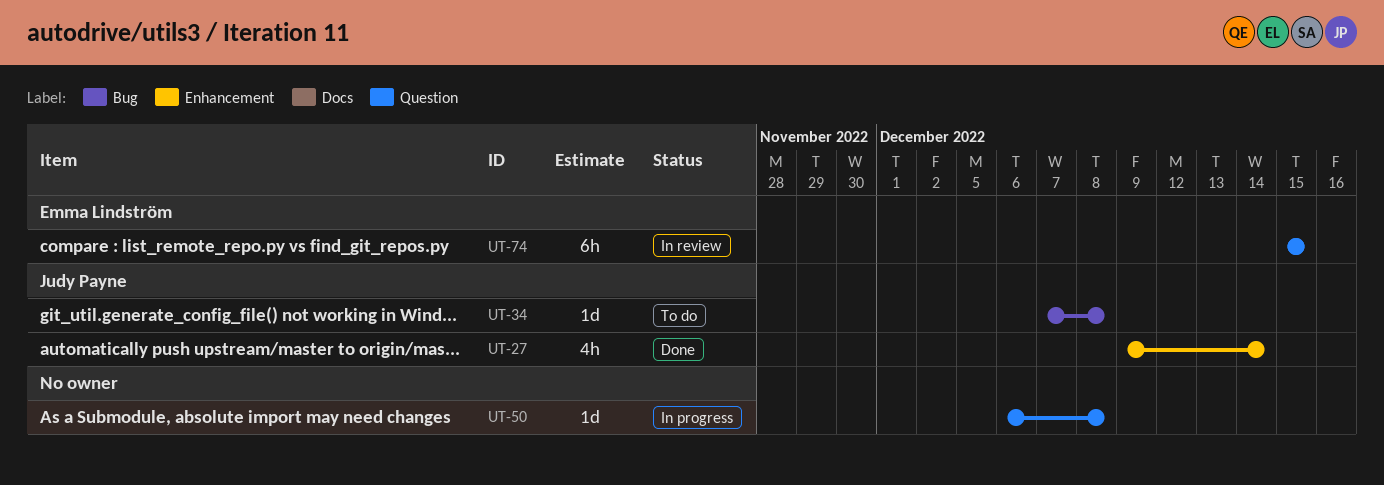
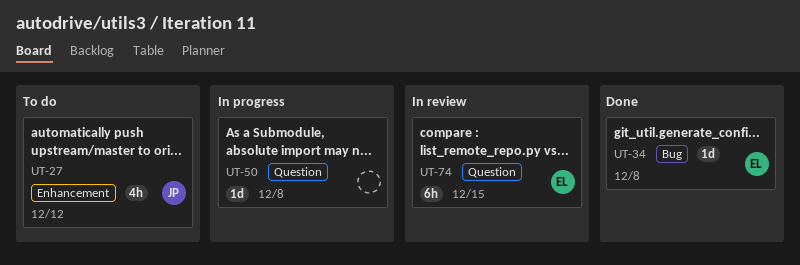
UT-27, status: Done -> To do
UT-27, due: Dec 14 -> Dec 12
UT-34, status: To do -> Done
UT-34, owner: Judy Payne -> Emma Lindström

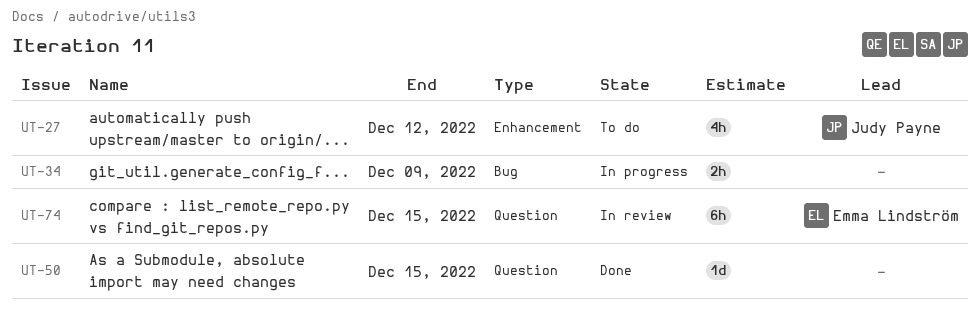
UT-34, status: Done -> In progress
UT-34, owner: Emma Lindström -> none
UT-34, estimate: 1d -> 2h
UT-34, due: Dec 8 -> Dec 9
UT-50, status: In progress -> Done
UT-50, due: Dec 8 -> Dec 15

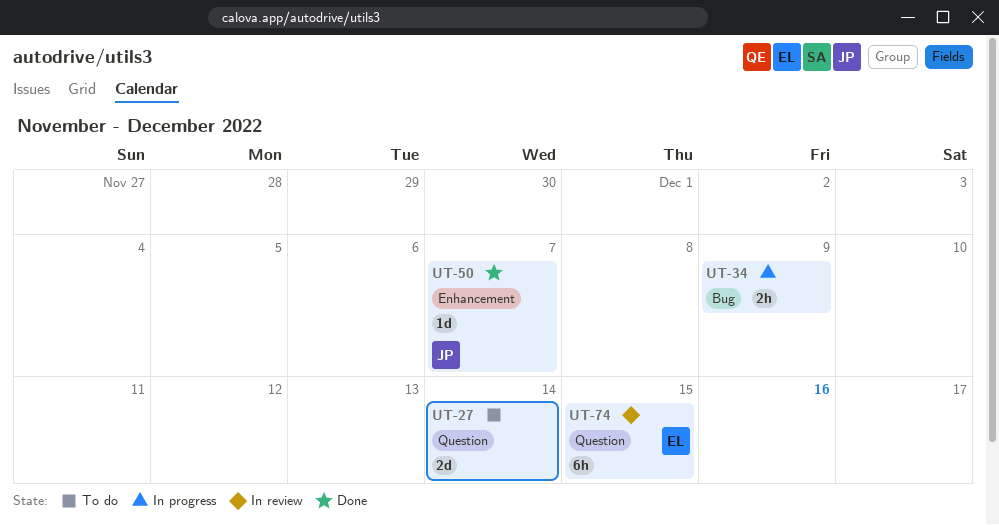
UT-27, owner: Judy Payne -> none
UT-27, label: Enhancement -> Question
UT-27, estimate: 4h -> 2d
UT-27, due: Dec 12 -> Dec 14
UT-50, owner: none -> Judy Payne
UT-50, label: Question -> Enhancement
UT-50, due: Dec 15 -> Dec 7

